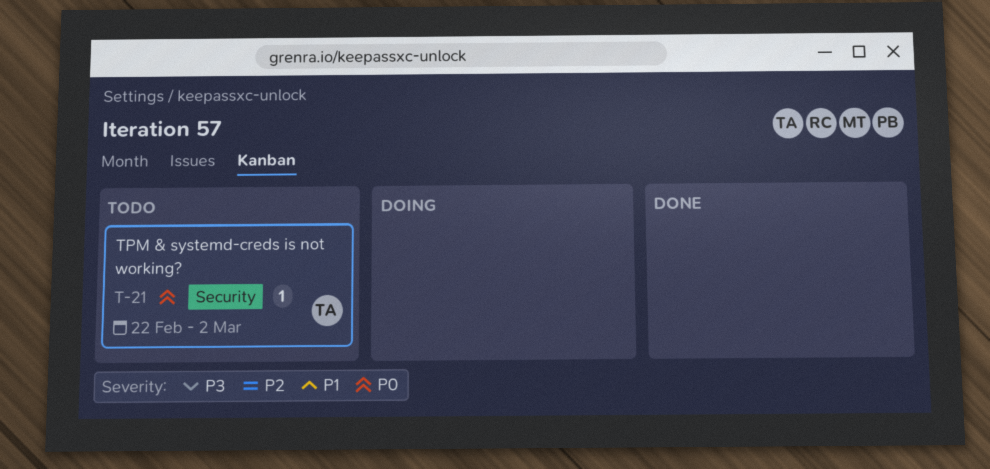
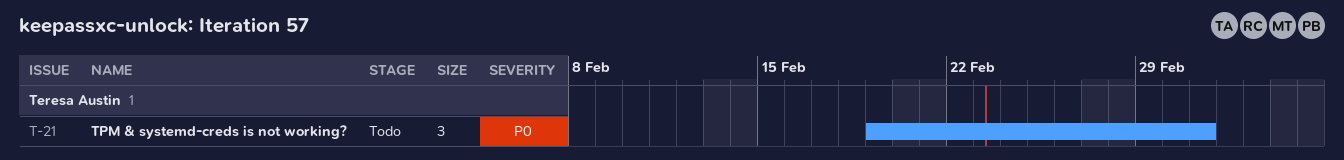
T-21, estimate: 1 -> 3
T-21, start: Feb 22 -> Feb 19

